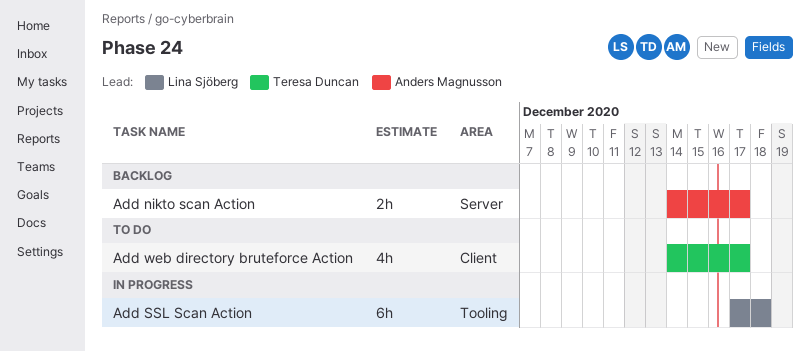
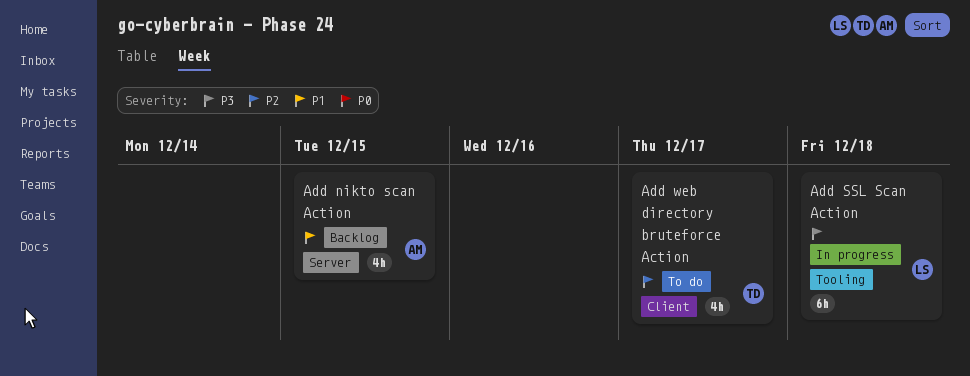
Add nikto scan Action, estimate: 2h -> 4h
Add nikto scan Action, due: Dec 17 -> Dec 15

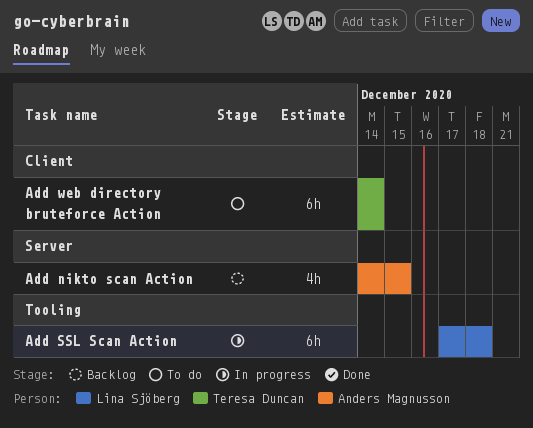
Add web directory bruteforce Action, estimate: 4h -> 6h
Add web directory bruteforce Action, due: Dec 17 -> Dec 14

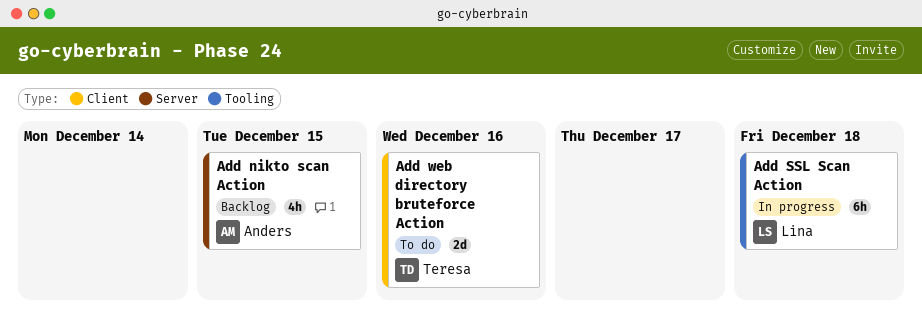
Add web directory bruteforce Action, estimate: 6h -> 2d
Add web directory bruteforce Action, due: Dec 14 -> Dec 16

